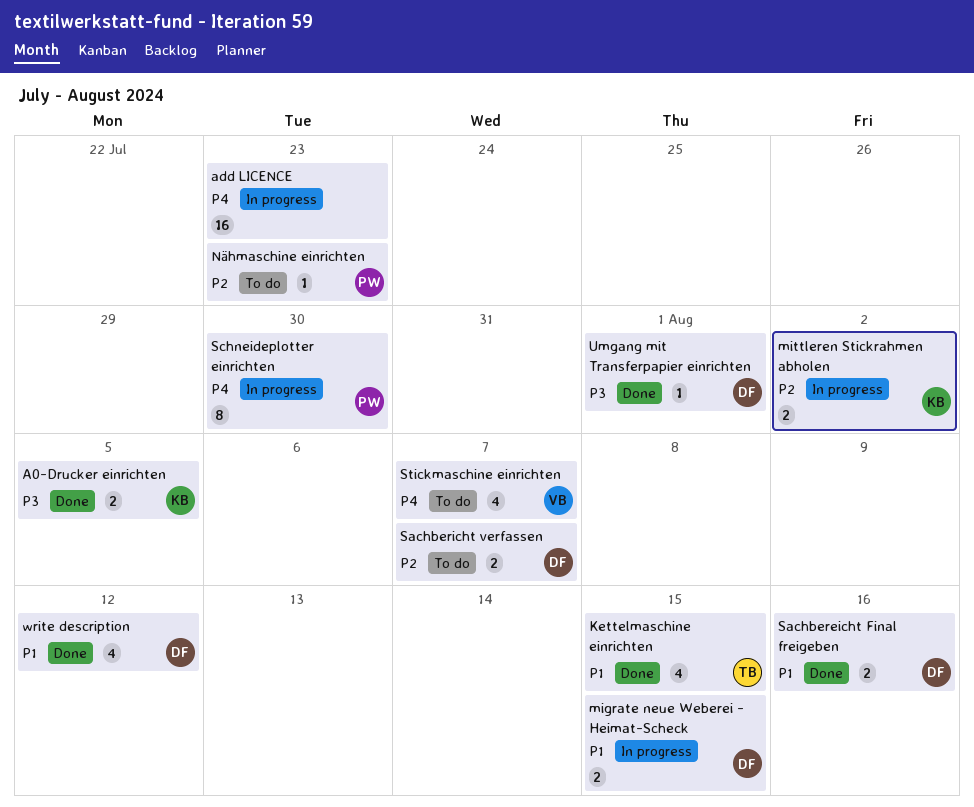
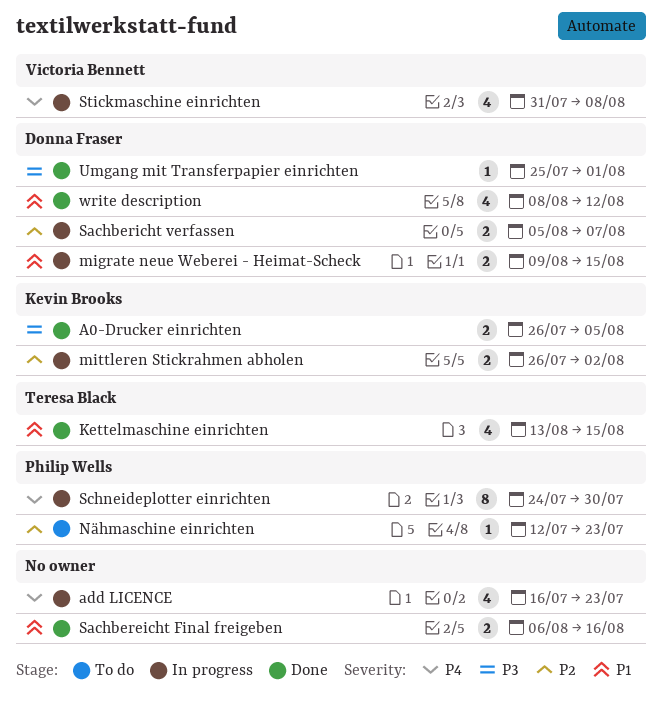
add LICENCE, estimate: 16 -> 4
Sachbereicht Final freigeben, owner: Donna Fraser -> none
Sachbericht verfassen, status: To do -> In progress
Stickmaschine einrichten, status: To do -> In progress
Stickmaschine einrichten, due: Aug 7 -> Aug 8

